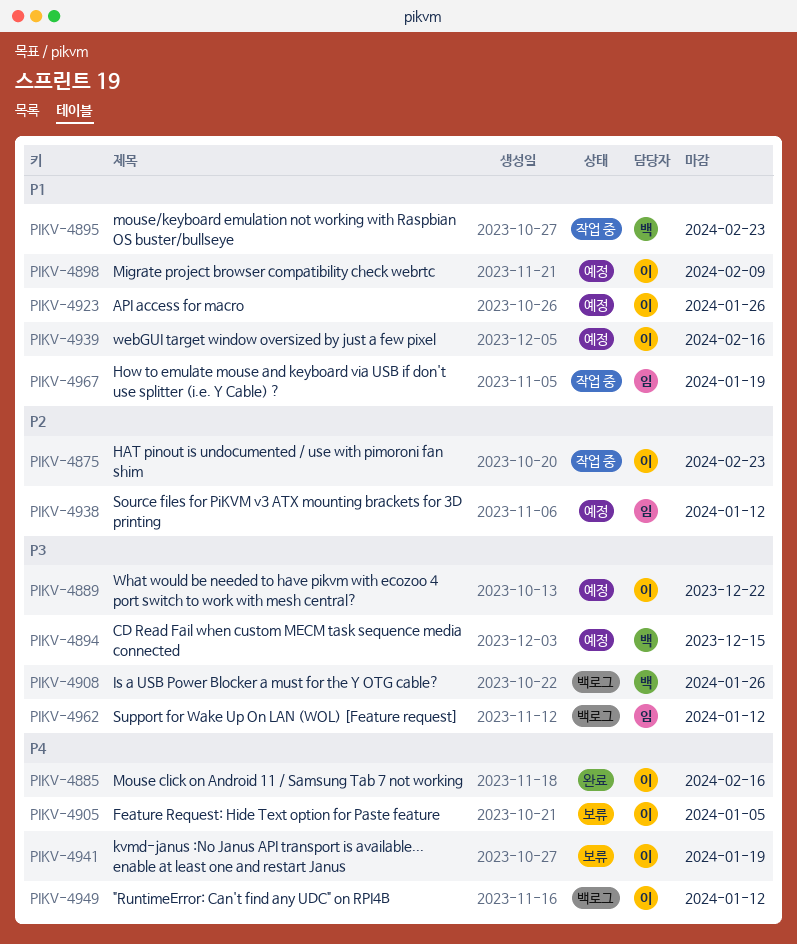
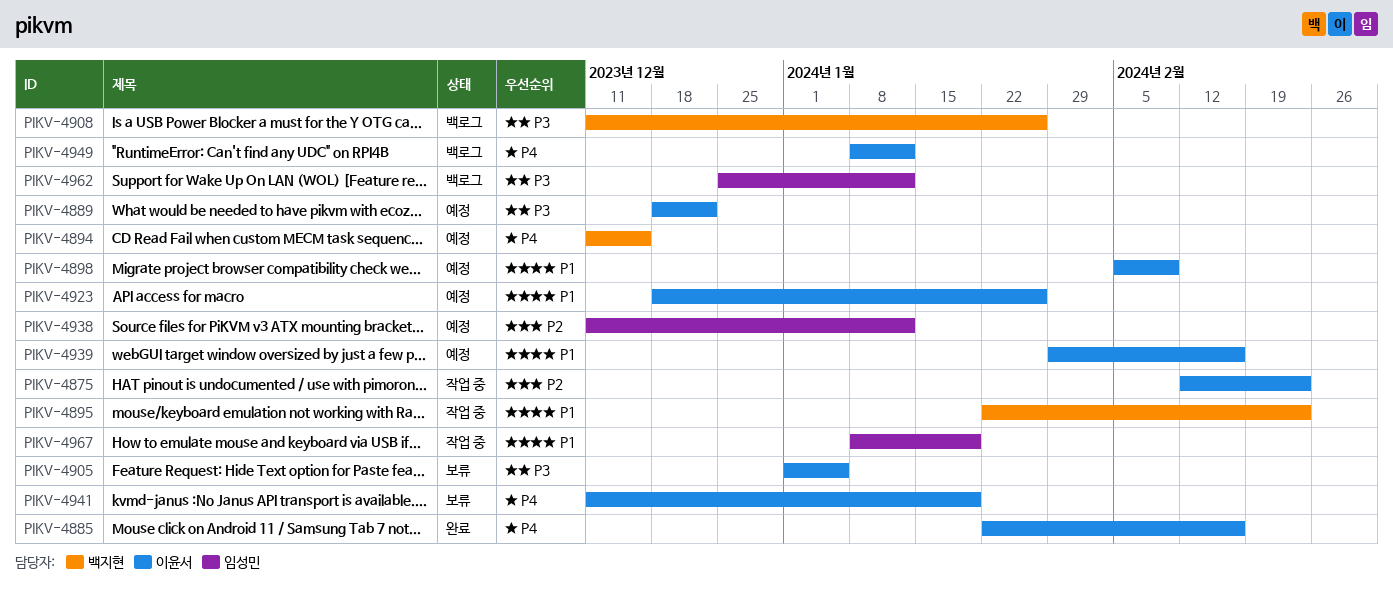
PIKV-4894, priority: P3 -> P4
PIKV-4905, priority: P4 -> P3

